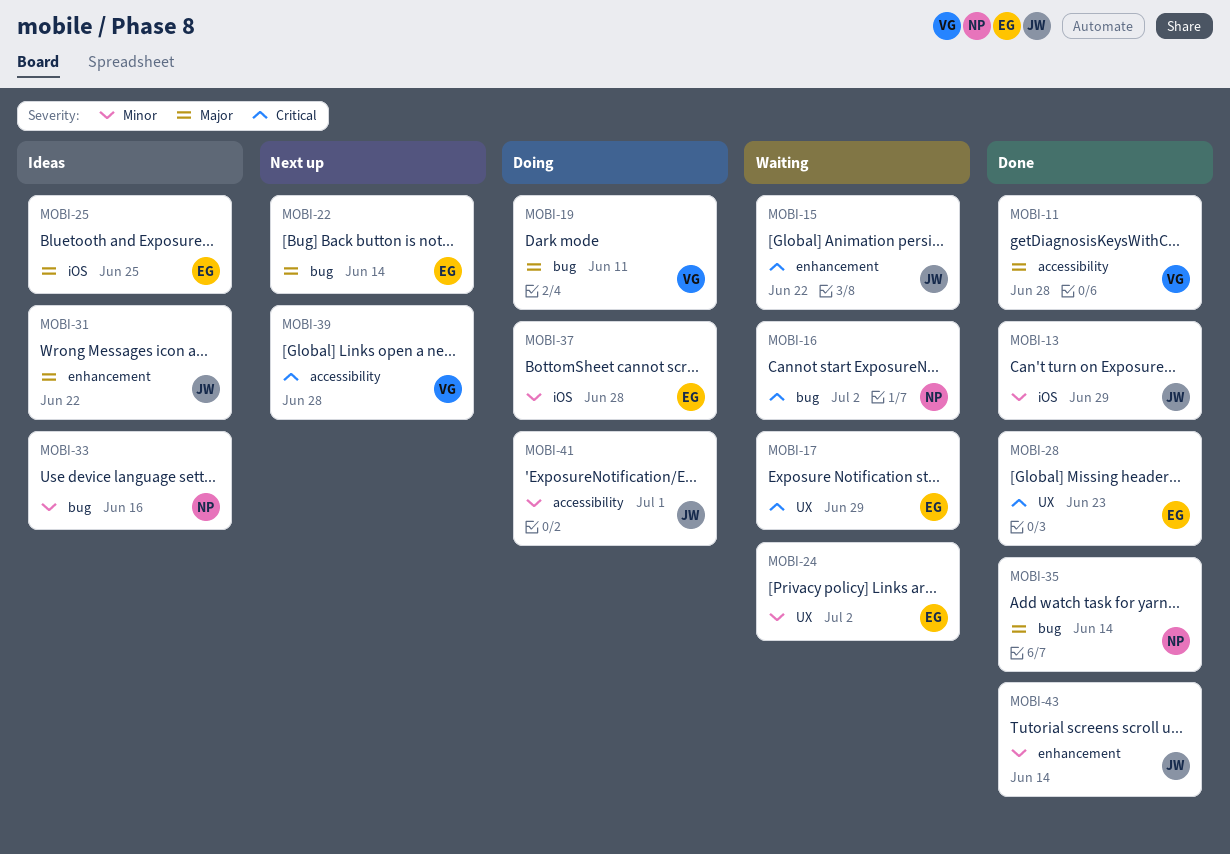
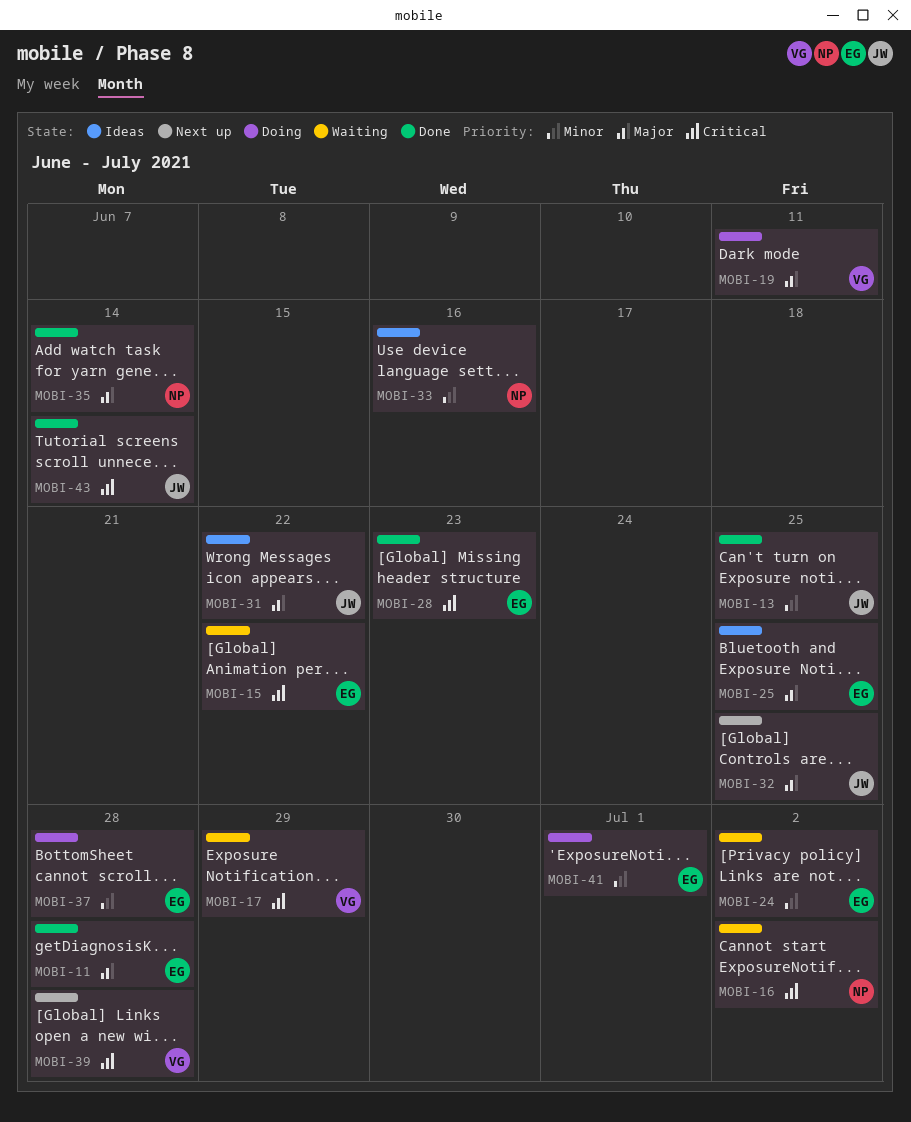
MOBI-11, owner: VG -> EG
MOBI-13, due: Jun 29 -> Jun 25
MOBI-15, owner: JW -> EG
MOBI-17, owner: EG -> VG
MOBI-22: present -> none
MOBI-32: none -> present
MOBI-41, owner: JW -> EG
MOBI-43, priority: Minor -> Critical

